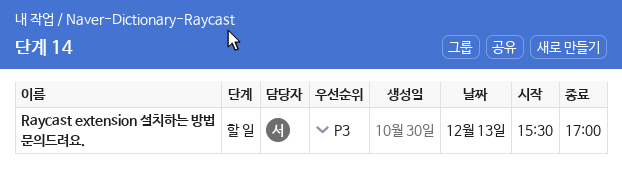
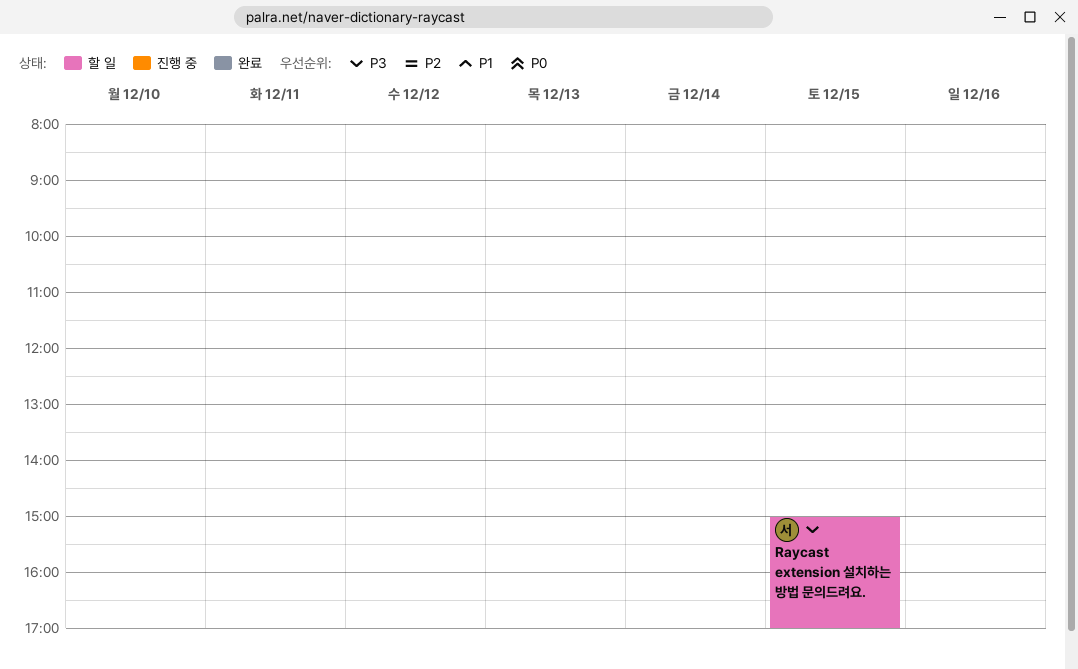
Raycast extension 설치하는 방법 문의드려요., day: Dec 13 -> Dec 15
Raycast extension 설치하는 방법 문의드려요., begins: 15:30 -> 15:00

